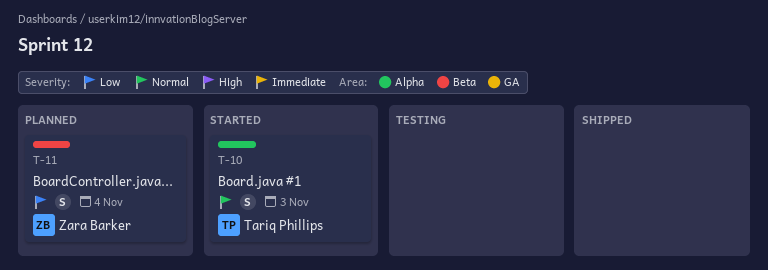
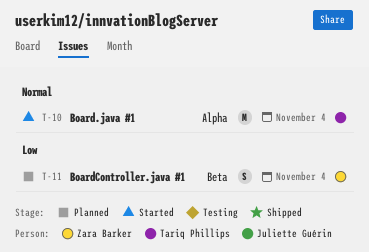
T-10, estimate: S -> M
T-10, due: Nov 3 -> Nov 4

